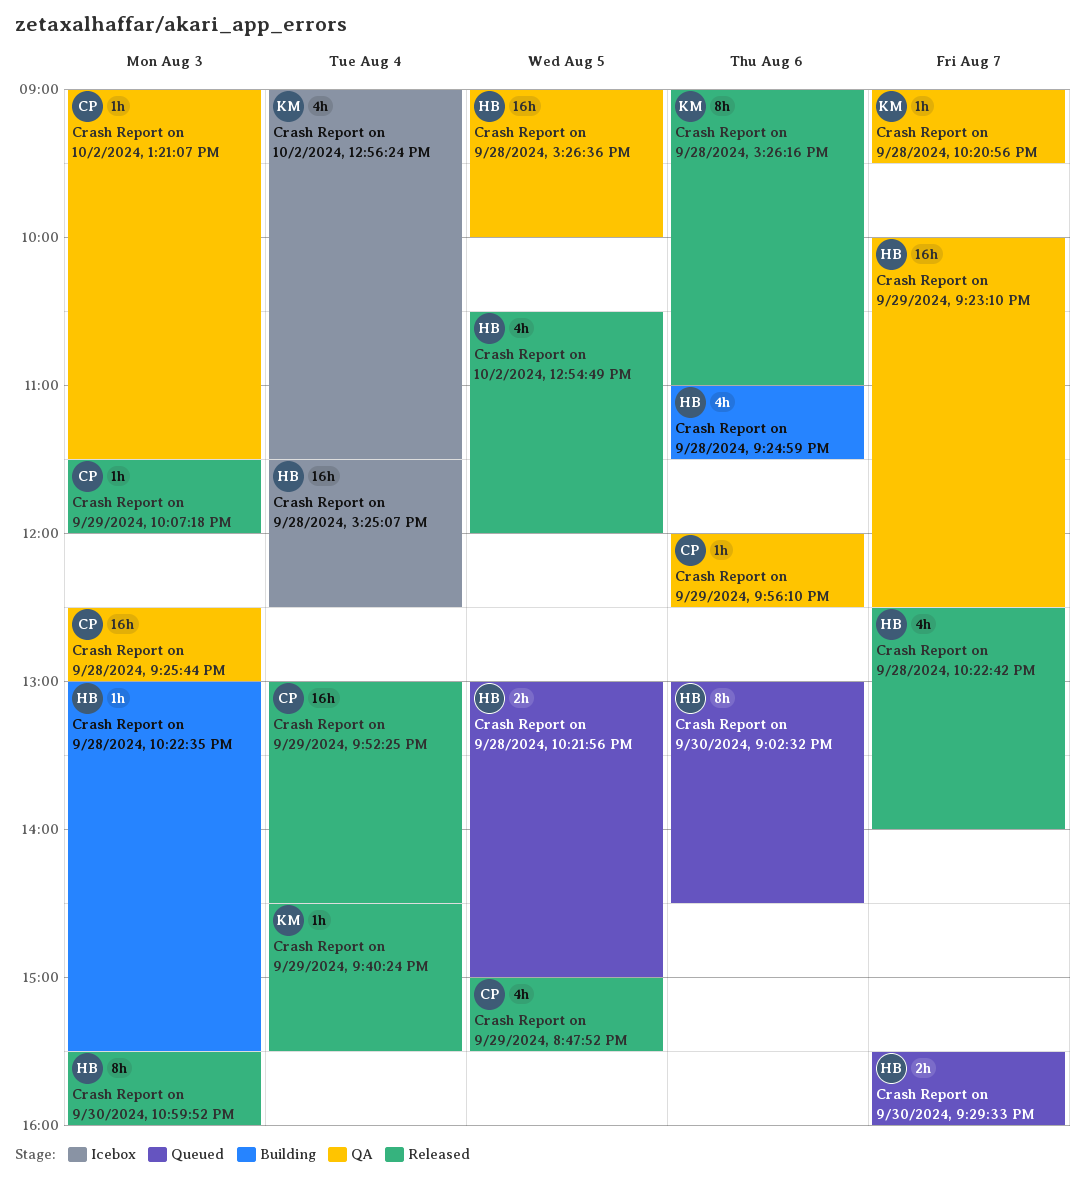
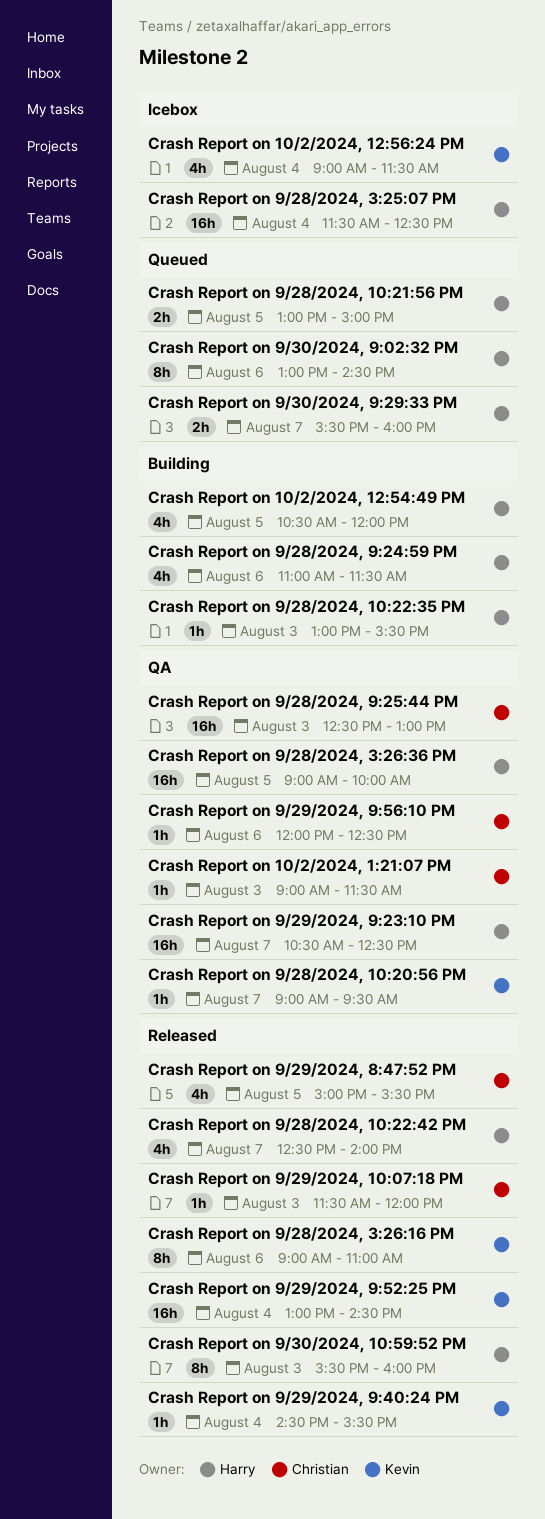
Crash Report on 10/2/2024, 12:54:49 PM, status: Released -> Building
Crash Report on 9/29/2024, 9:23:10 PM, begins: 10:00 -> 10:30
Crash Report on 9/29/2024, 9:52:25 PM, owner: Christian -> Kevin

